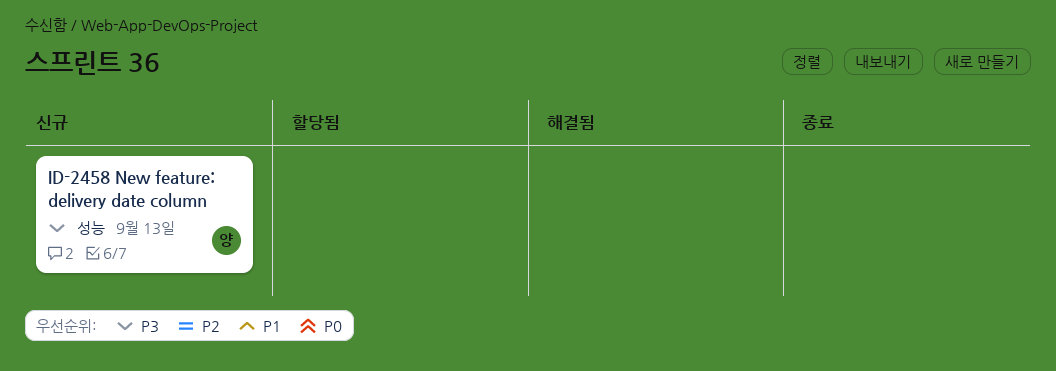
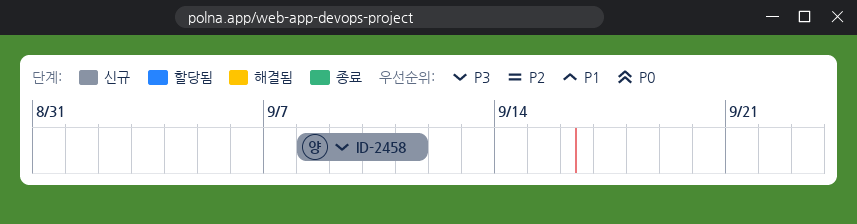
ID-2458, due: Sep 13 -> Sep 11

